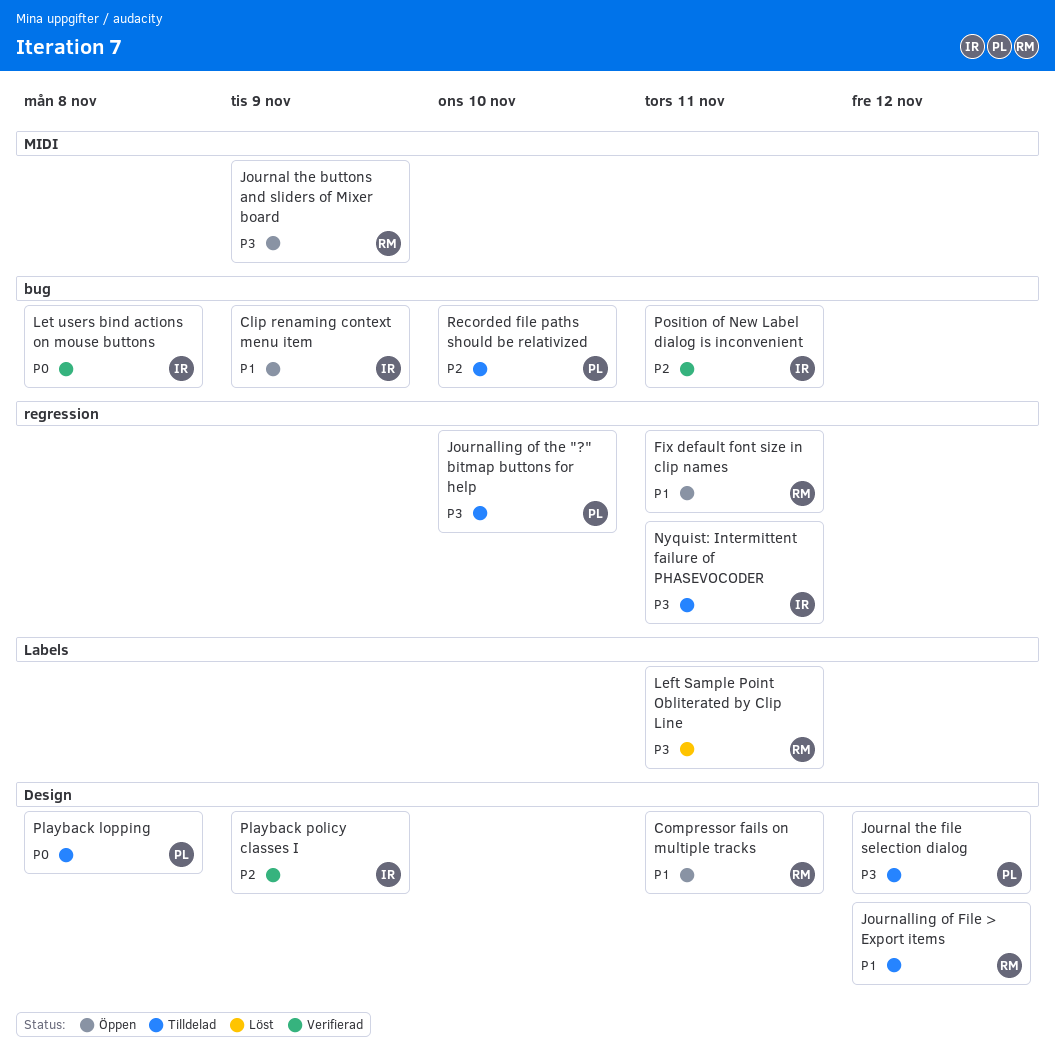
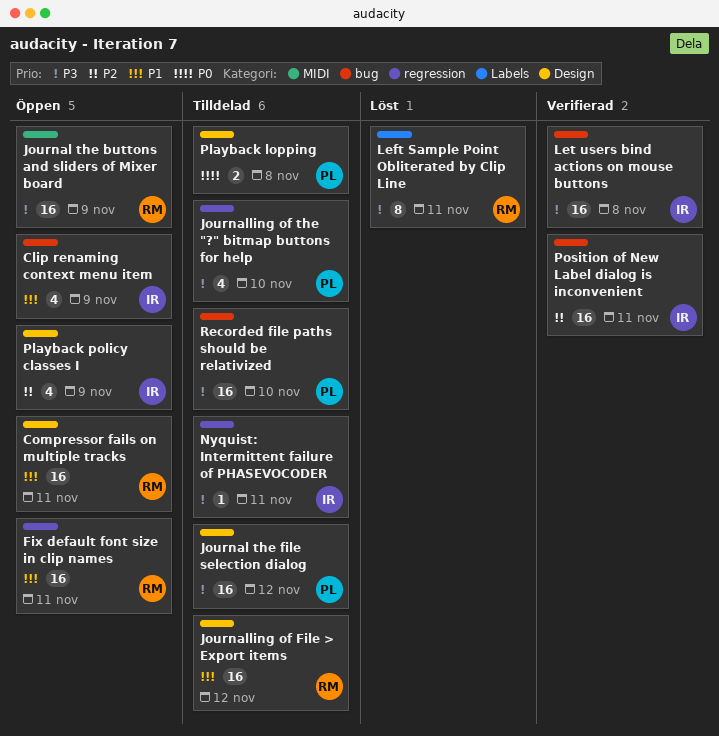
Let users bind actions on mouse buttons, priority: P0 -> P3
Playback policy classes I, status: Verifierad -> Öppen
Recorded file paths should be relativized, priority: P2 -> P3

